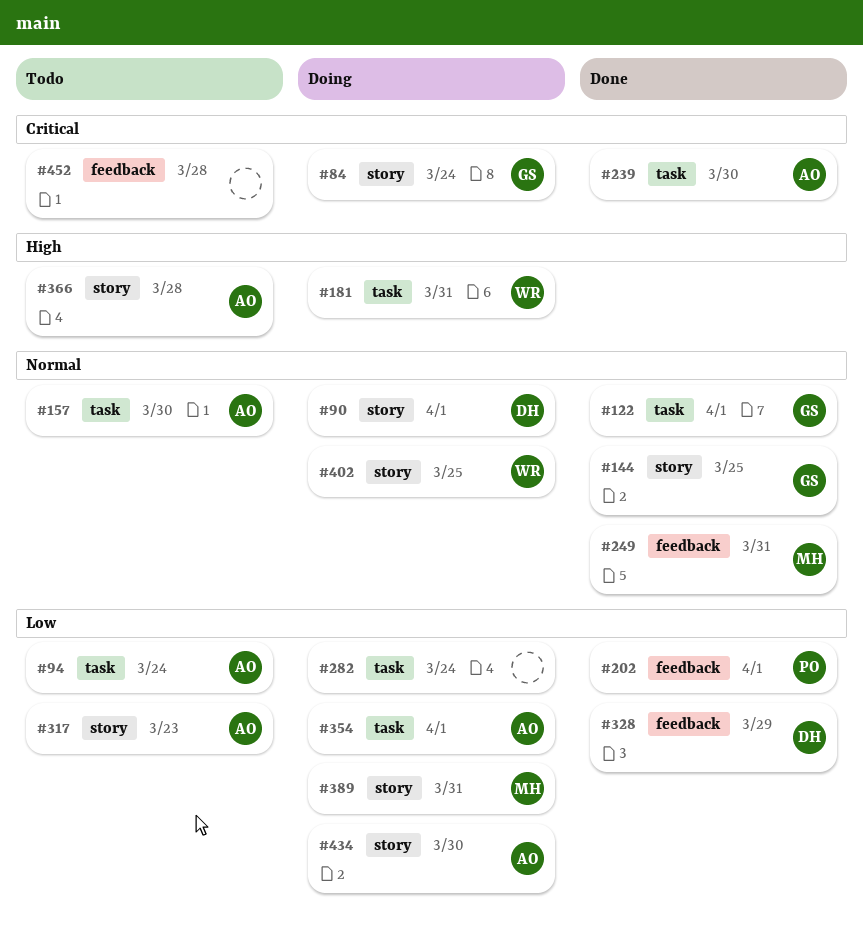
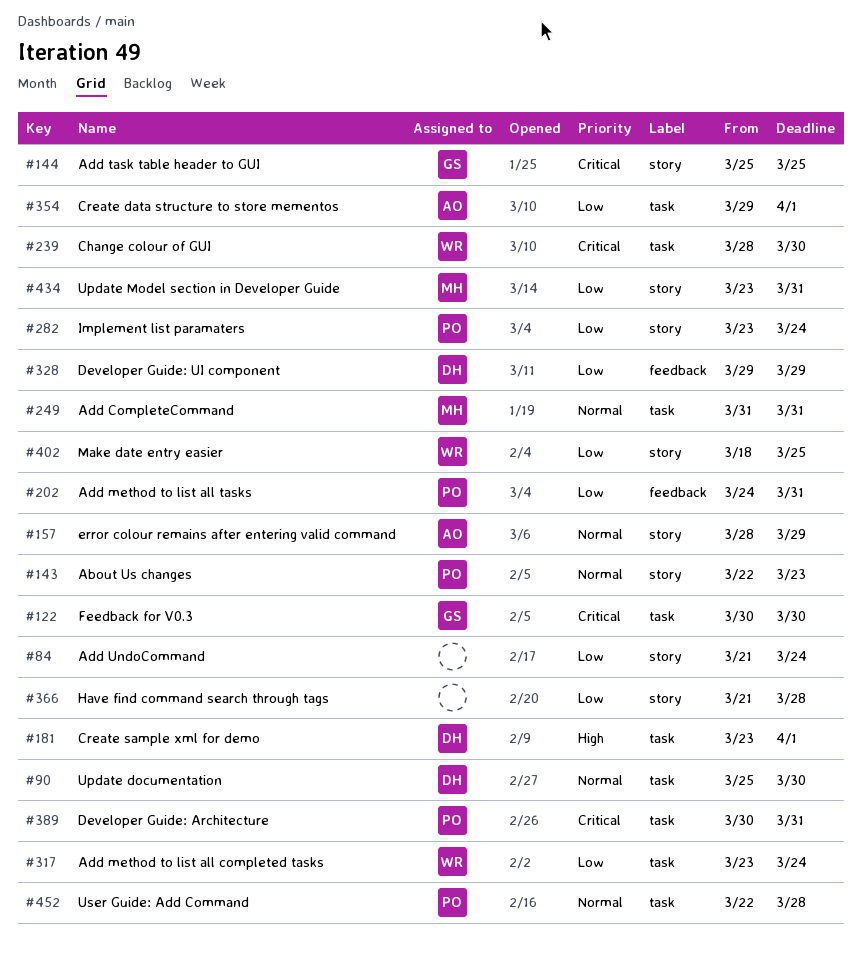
#84, owner: GS -> none
#84, priority: Critical -> Low
#90, label: story -> task
#90, due: Apr 1 -> Mar 30
#94: present -> none
#122, priority: Normal -> Critical
#122, due: Apr 1 -> Mar 30
#143: none -> present
#144, priority: Normal -> Critical
#157, label: task -> story
#157, due: Mar 30 -> Mar 29
#181, owner: WR -> DH
#181, due: Mar 31 -> Apr 1
#202, due: Apr 1 -> Mar 31
#239, owner: AO -> WR
#249, label: feedback -> task
#282, owner: none -> PO
#282, label: task -> story
#317, owner: AO -> WR
#317, label: story -> task
#317, due: Mar 23 -> Mar 24
#366, owner: AO -> none
#366, priority: High -> Low
#389, owner: MH -> PO
#389, priority: Low -> Critical
#389, label: story -> task
#402, priority: Normal -> Low
#434, owner: AO -> MH
#434, due: Mar 30 -> Mar 31
#452, owner: none -> PO
#452, priority: Critical -> Normal
#452, label: feedback -> task

